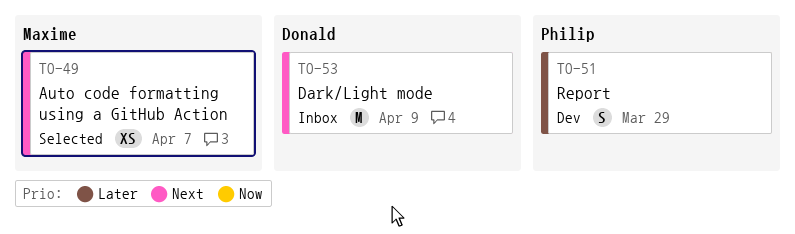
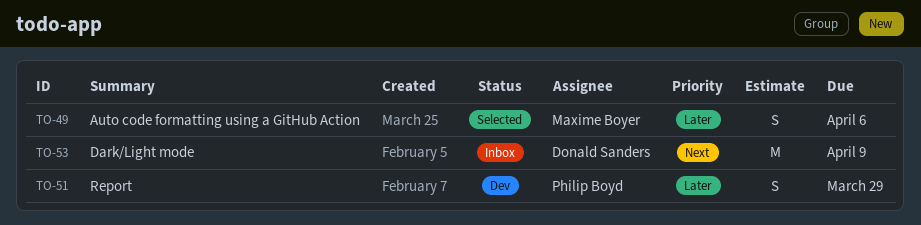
TO-49, priority: Next -> Later
TO-49, estimate: XS -> S
TO-49, due: Apr 7 -> Apr 6

